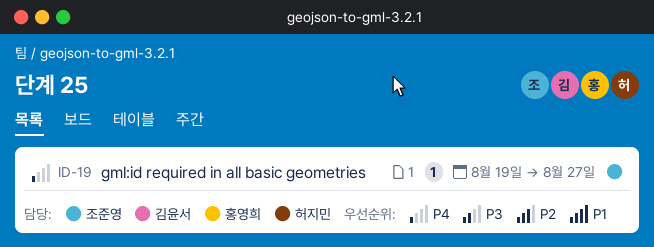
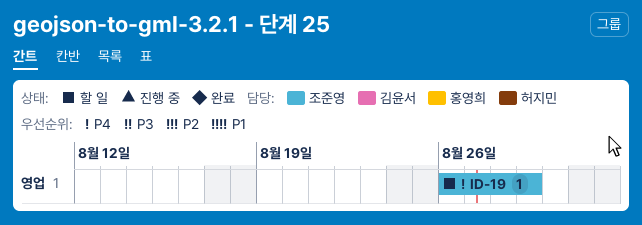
ID-19, start: Aug 19 -> Aug 26
ID-19, due: Aug 27 -> Aug 29

